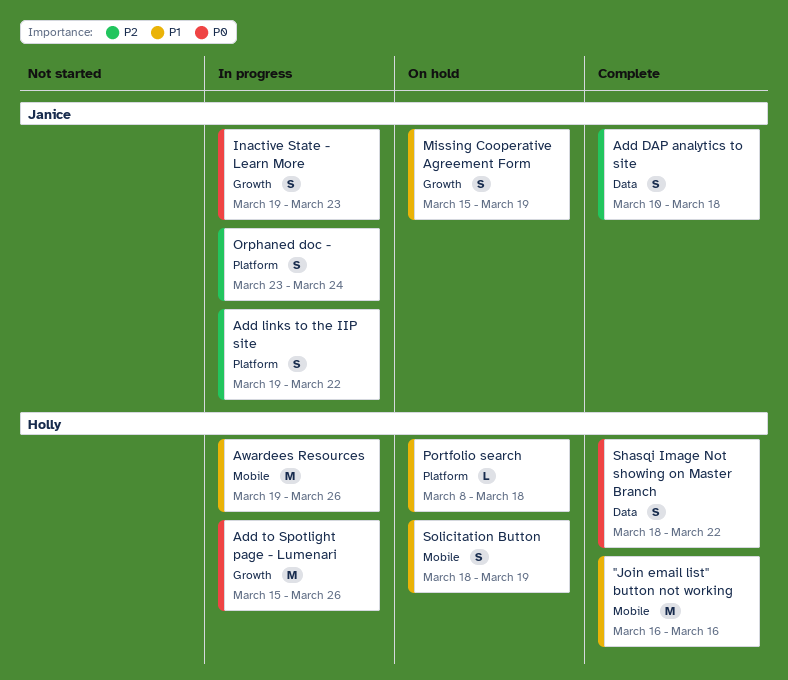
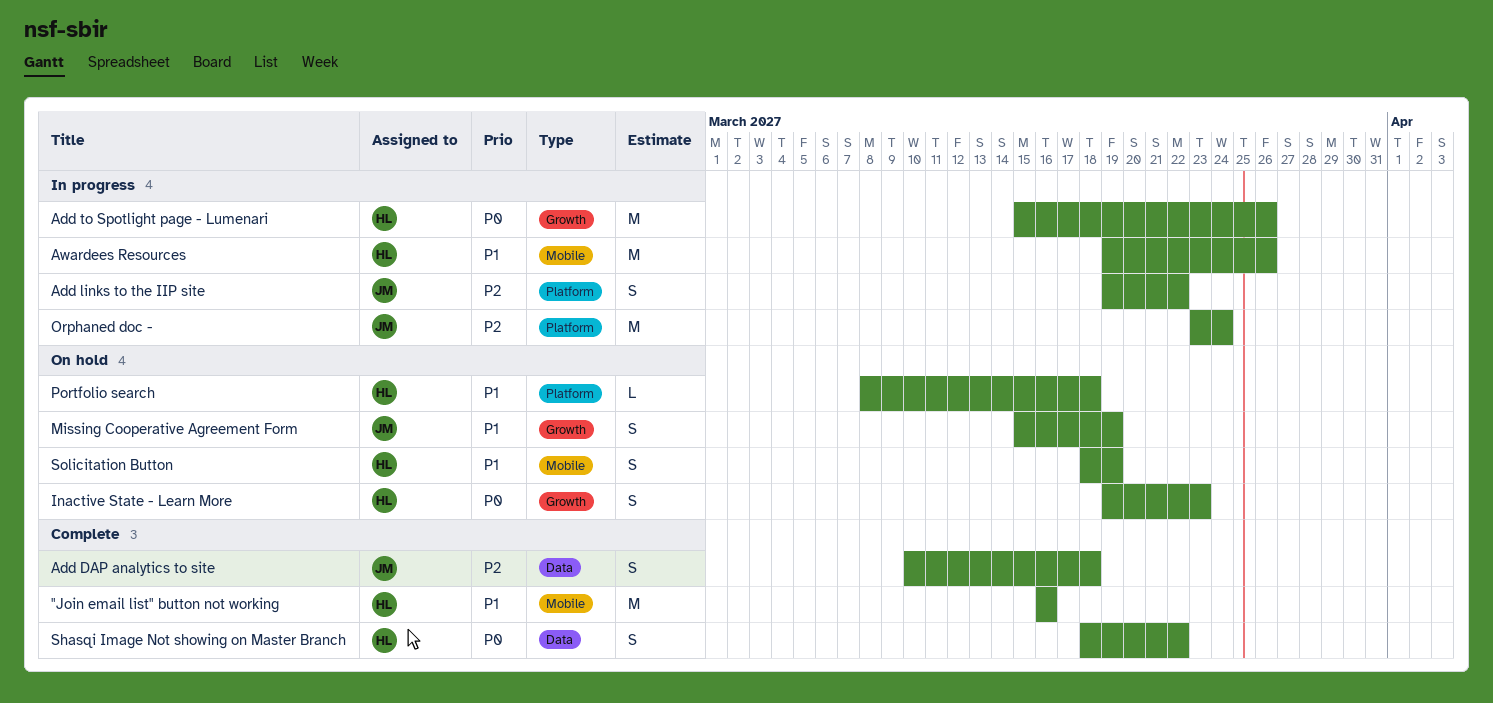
Inactive State - Learn More, status: In progress -> On hold
Inactive State - Learn More, owner: Janice -> Holly
Orphaned doc -, estimate: S -> M

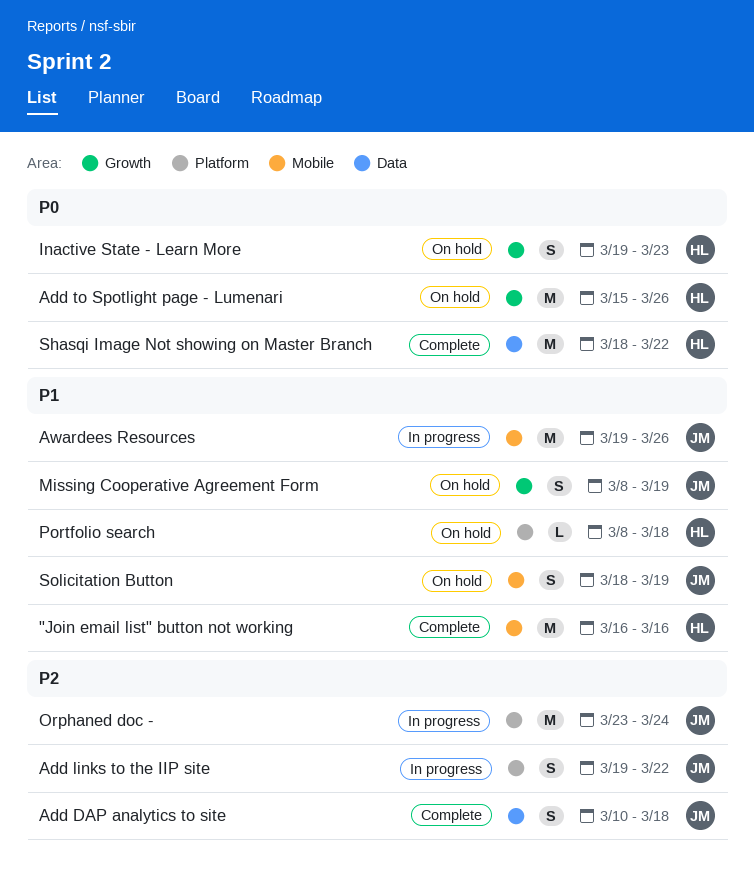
Add to Spotlight page - Lumenari, status: In progress -> On hold
Awardees Resources, owner: HL -> JM
Missing Cooperative Agreement Form, start: Mar 15 -> Mar 8
Shasqi Image Not showing on Master Branch, estimate: S -> M
Solicitation Button, owner: HL -> JM

